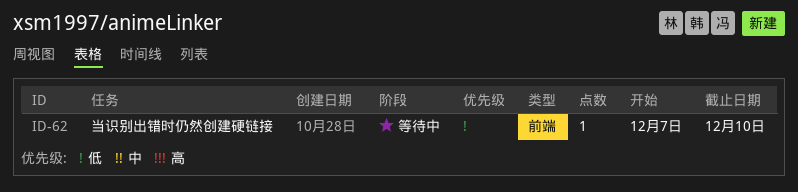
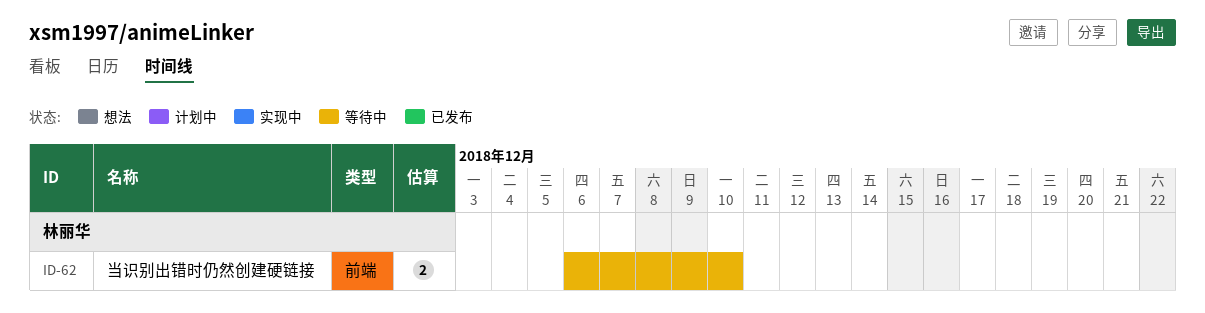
ID-62, estimate: 1 -> 2
ID-62, start: Dec 7 -> Dec 6

